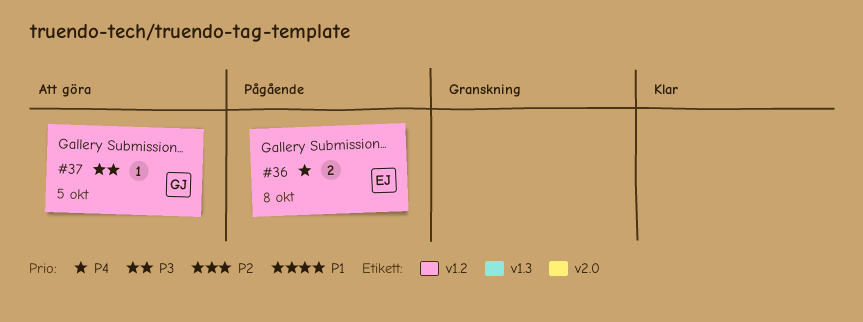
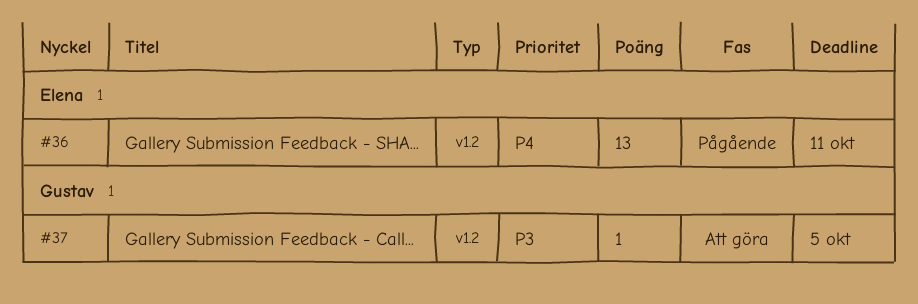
#36, estimate: 2 -> 13
#36, due: Oct 8 -> Oct 11

